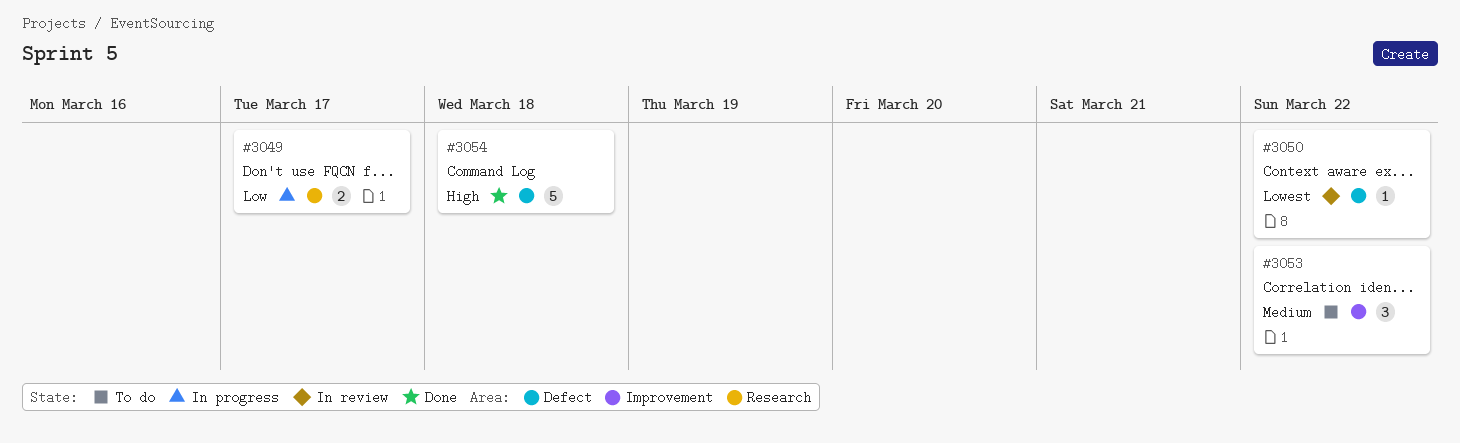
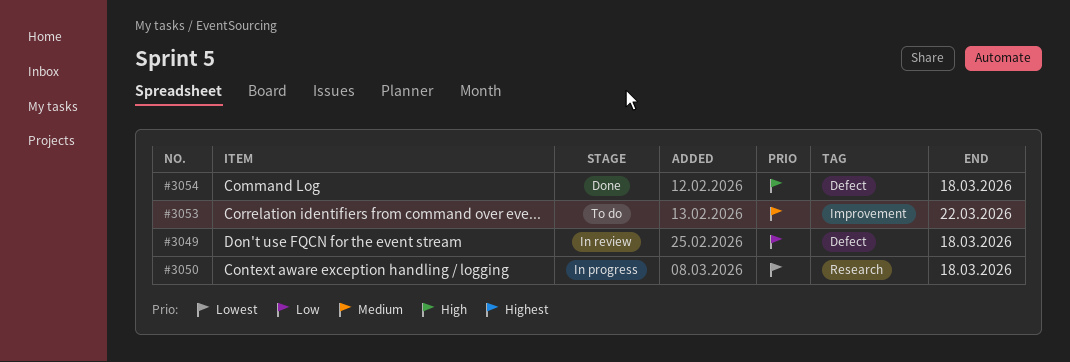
#3049, status: In progress -> In review
#3049, label: Research -> Defect
#3049, due: Mar 17 -> Mar 18
#3050, status: In review -> In progress
#3050, label: Defect -> Research
#3050, due: Mar 22 -> Mar 18

